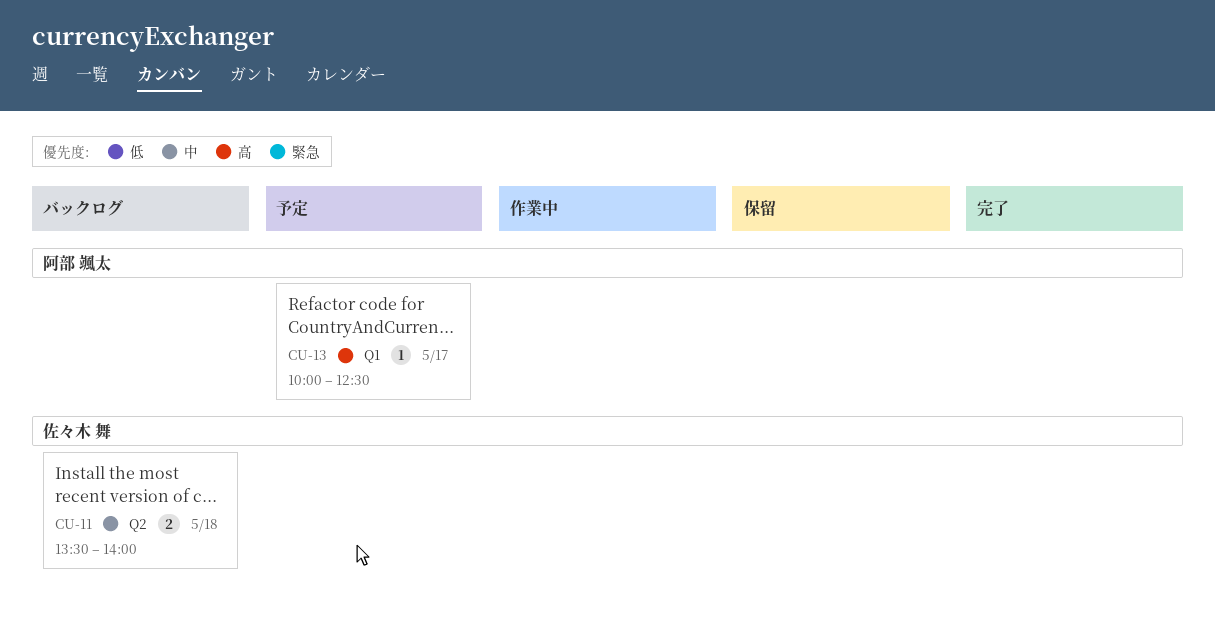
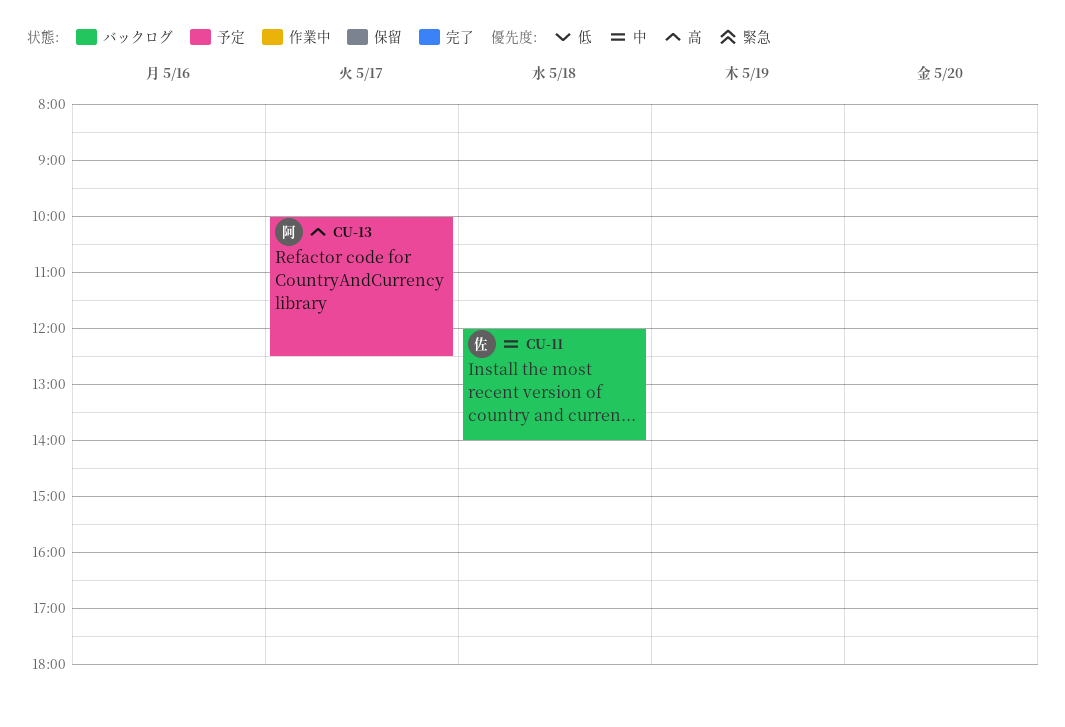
CU-11, begins: 13:30 -> 12:00

